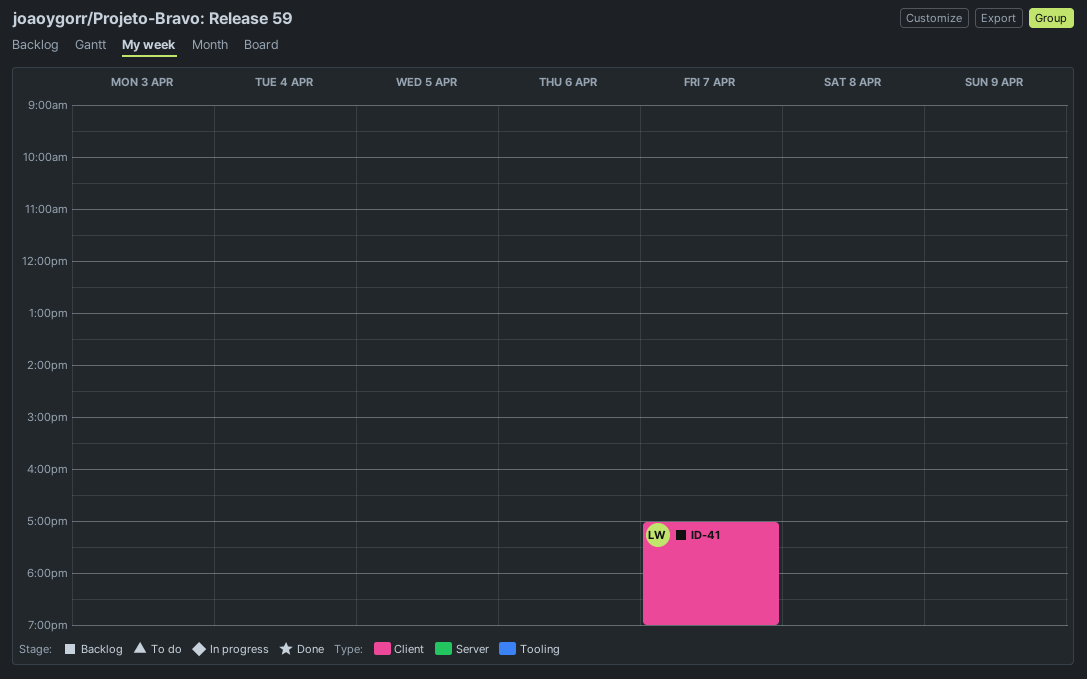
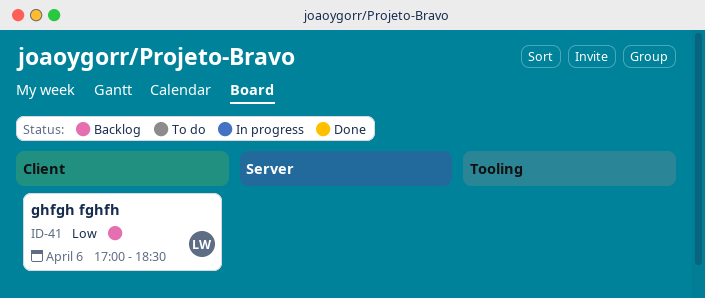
ID-41, day: Apr 7 -> Apr 6
ID-41, ends: 19:00 -> 18:30

